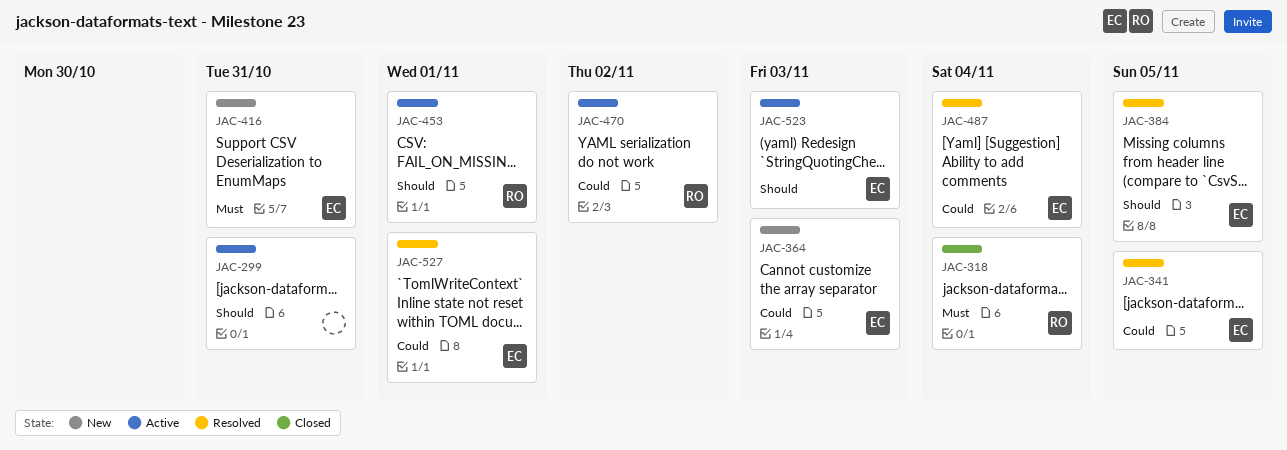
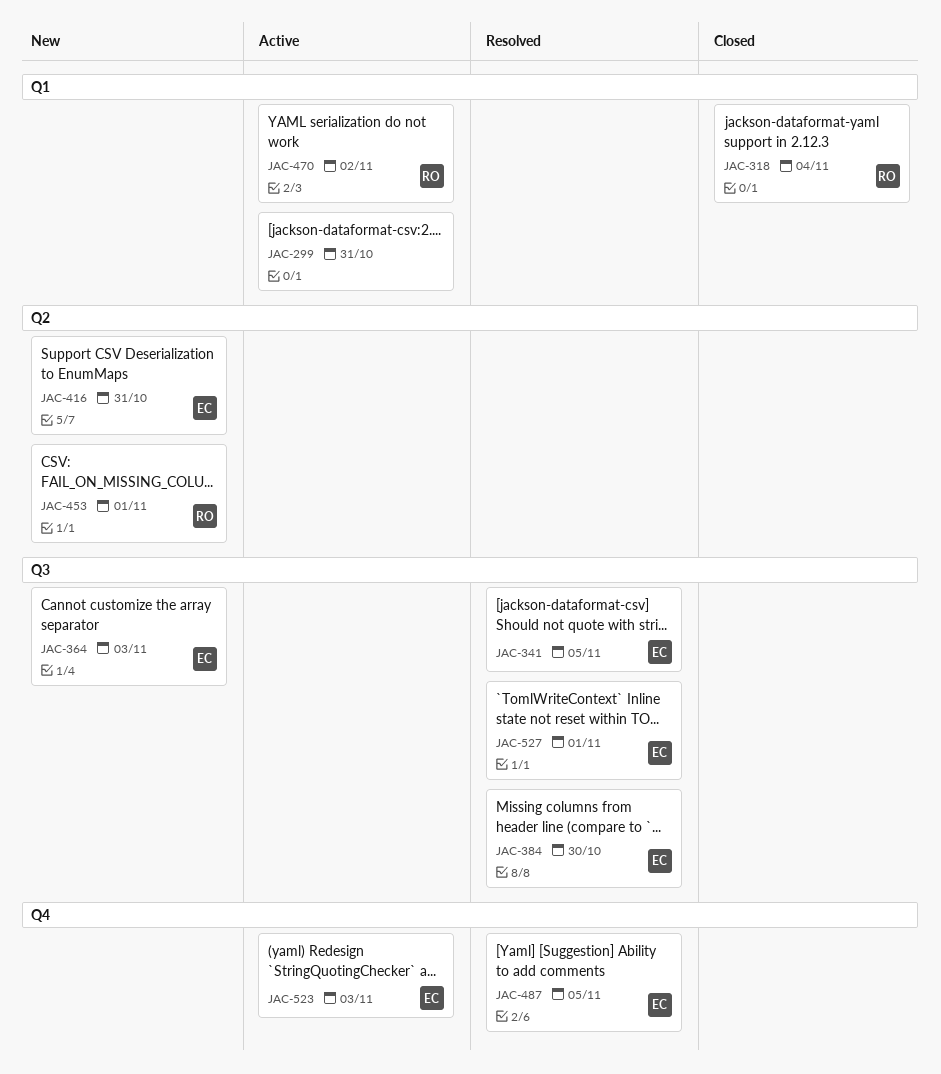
JAC-384, due: Nov 5 -> Oct 30
JAC-453, status: Active -> New
JAC-487, due: Nov 4 -> Nov 5

